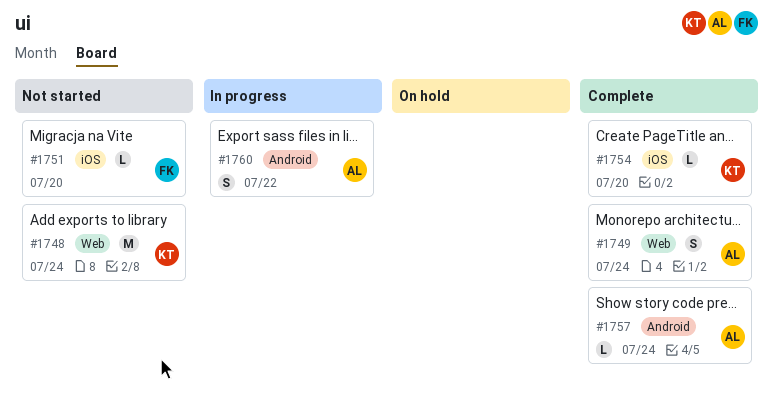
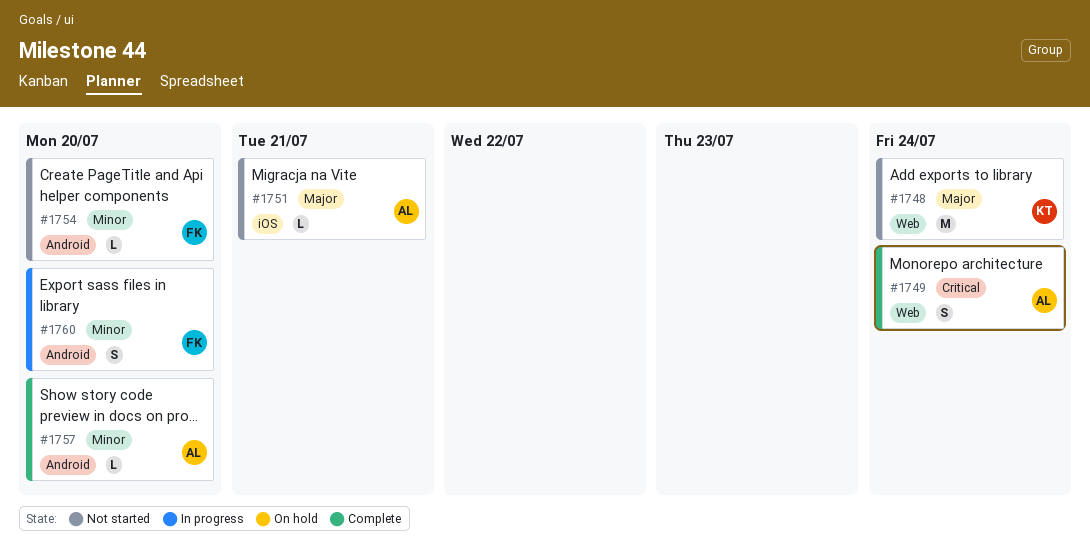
#1751, owner: FK -> AL
#1751, due: Jul 20 -> Jul 21
#1754, status: Complete -> Not started
#1754, owner: KT -> FK
#1754, label: iOS -> Android
#1757, due: Jul 24 -> Jul 20
#1760, owner: AL -> FK
#1760, due: Jul 22 -> Jul 20

